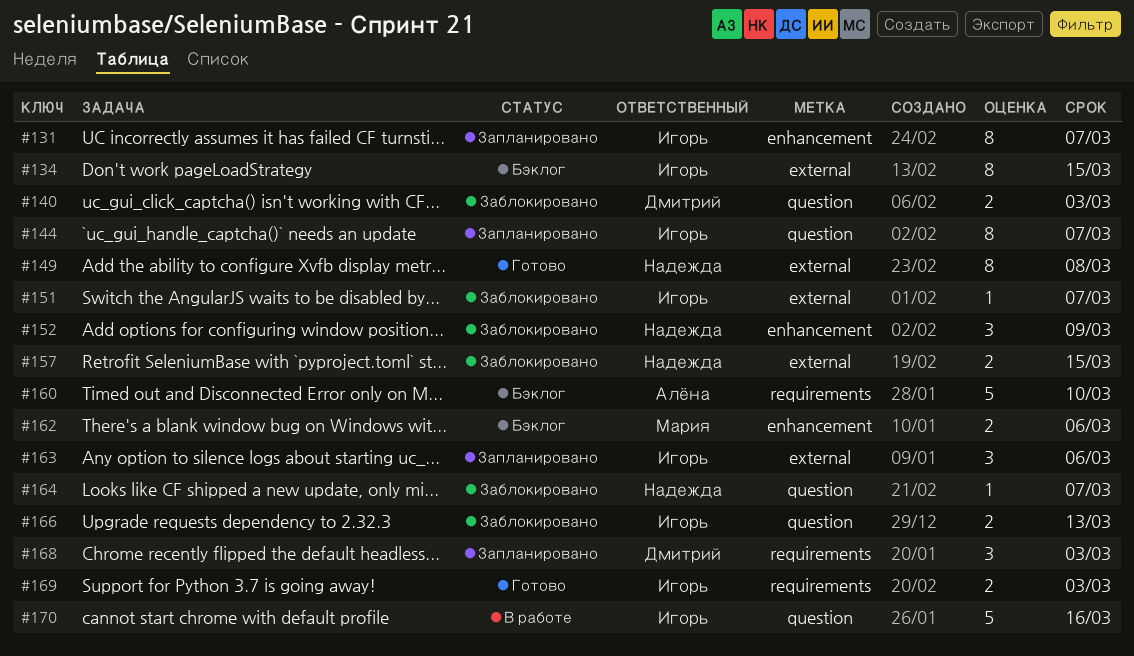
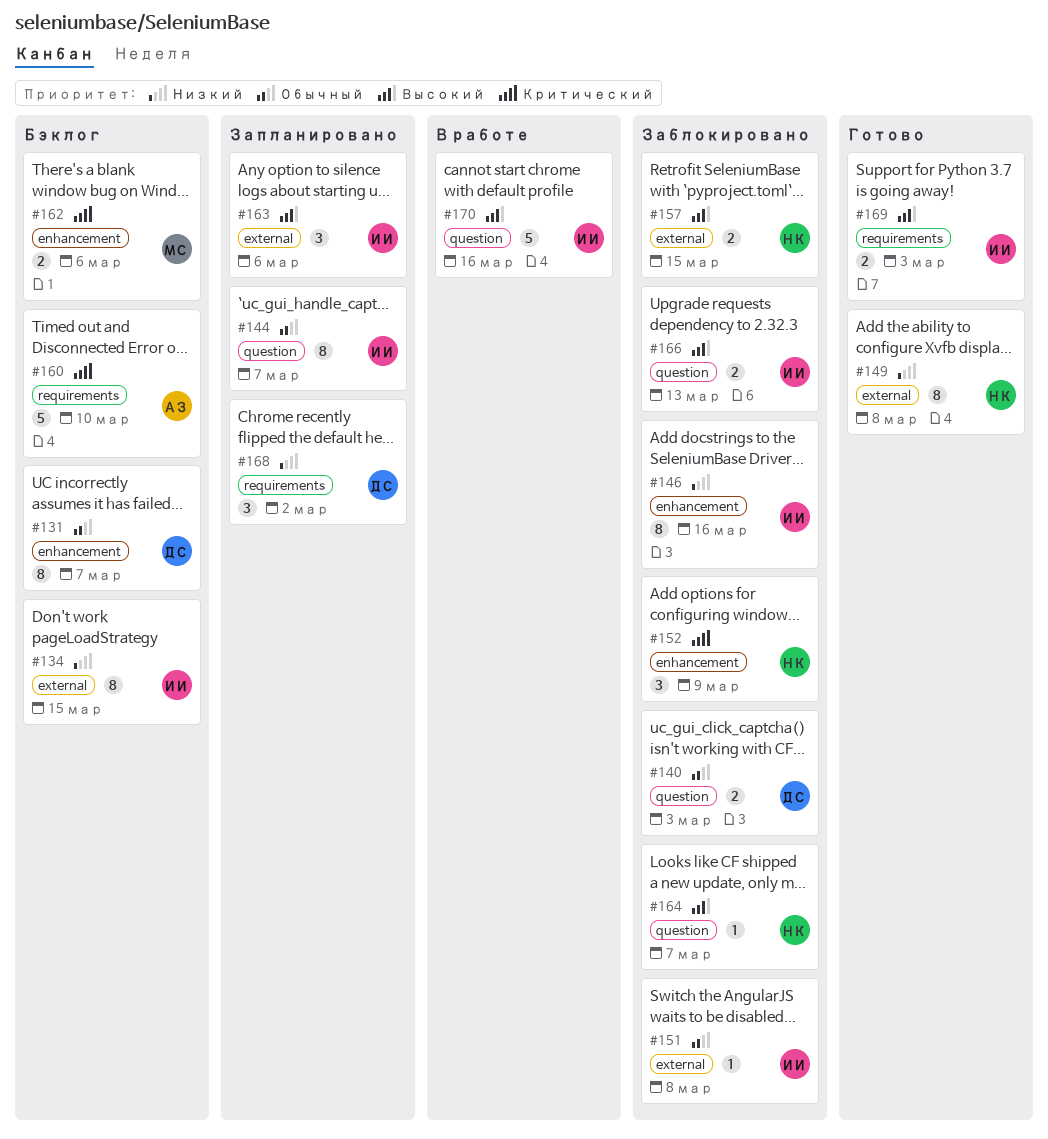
#131, status: Запланировано -> Бэклог
#131, owner: Игорь -> Дмитрий
#146: none -> present
#151, due: Mar 7 -> Mar 8
#168, due: Mar 3 -> Mar 2

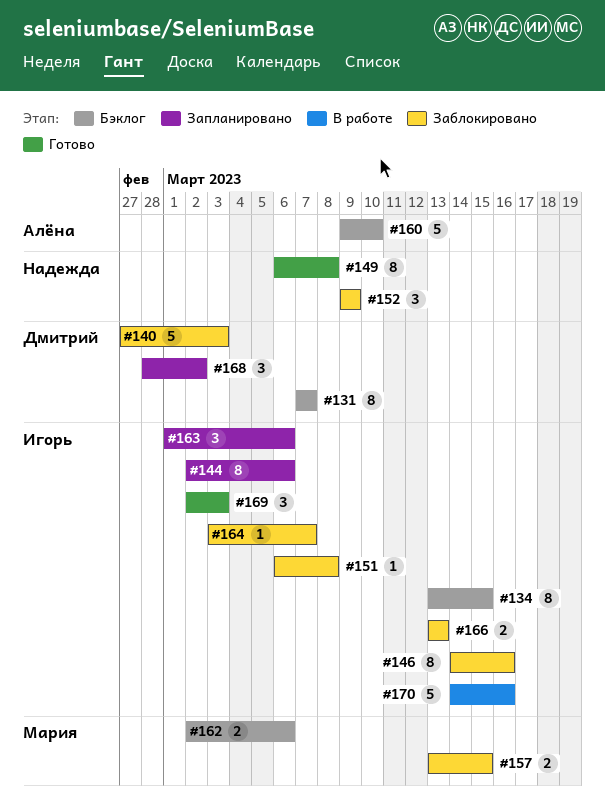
#140, estimate: 2 -> 5
#144, due: Mar 7 -> Mar 6
#157, owner: Надежда -> Мария
#164, owner: Надежда -> Игорь
#169, estimate: 2 -> 3

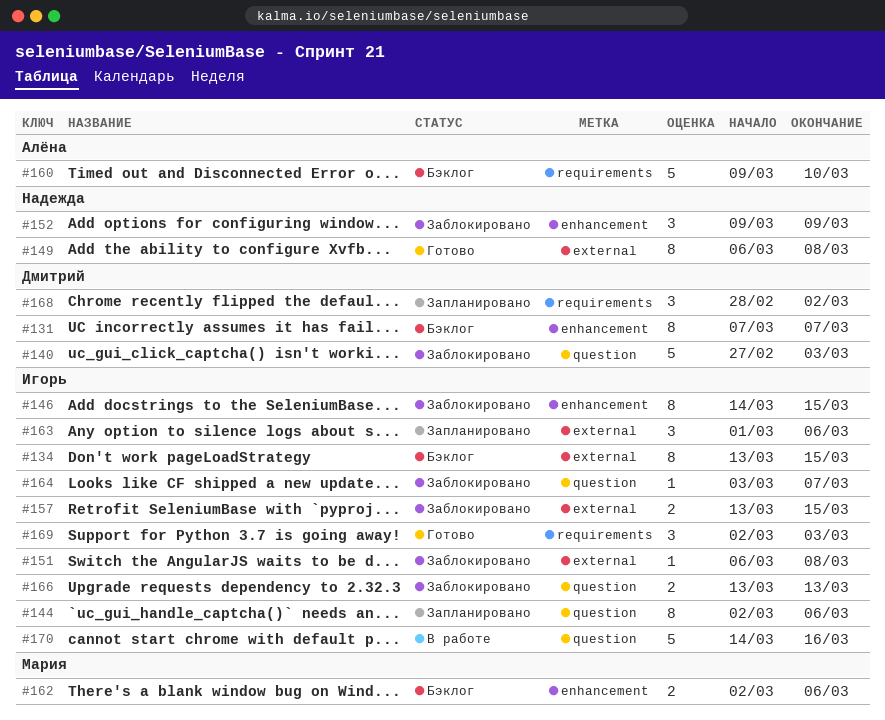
#146, due: Mar 16 -> Mar 15
#157, owner: Мария -> Игорь

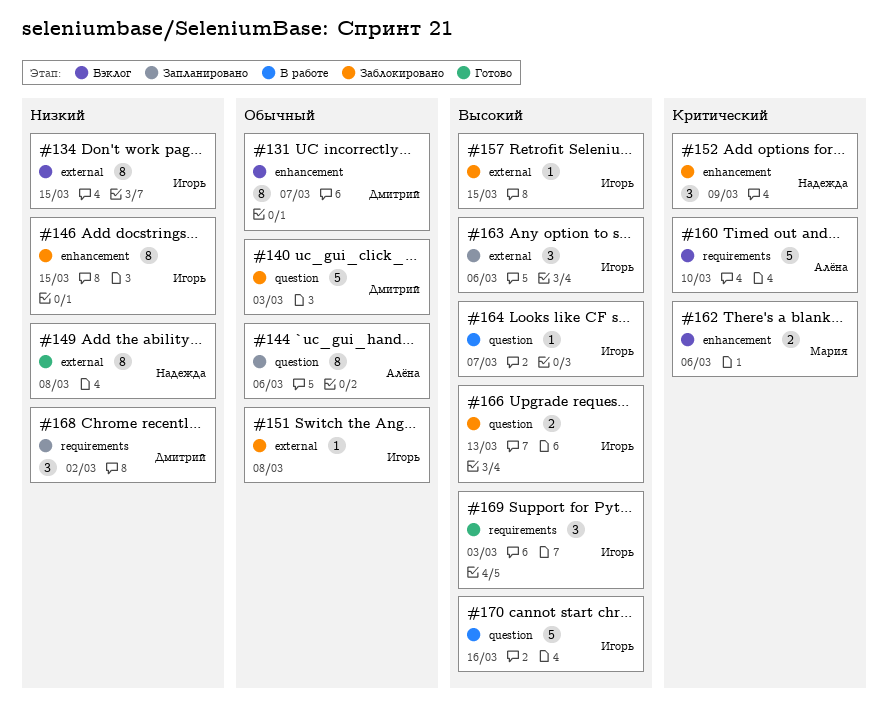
#144, owner: Игорь -> Алёна
#157, estimate: 2 -> 1
#164, status: Заблокировано -> В работе

